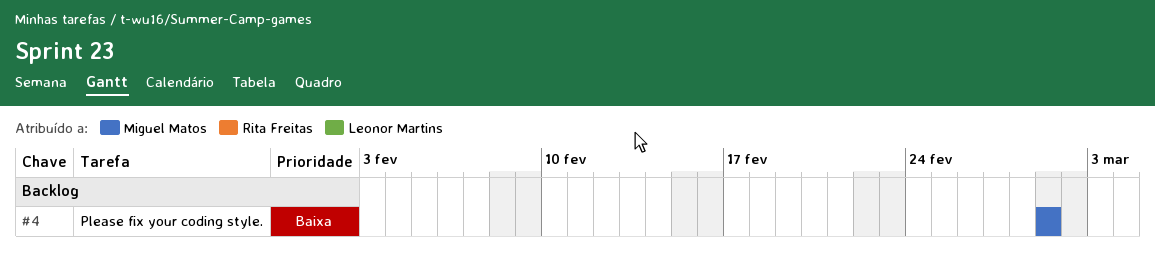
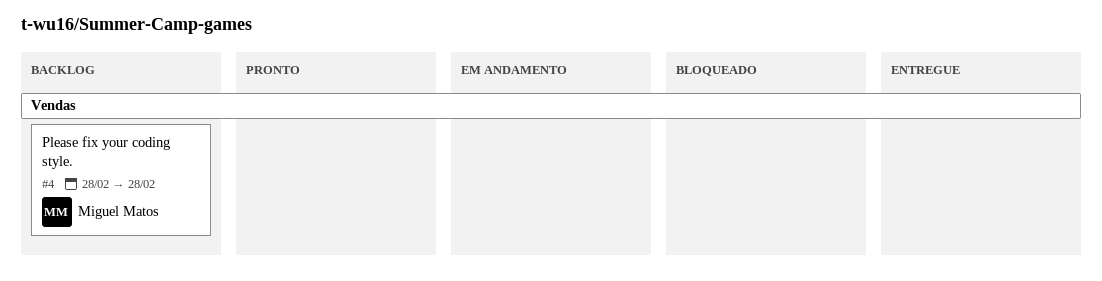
#4, start: Mar 1 -> Feb 28
#4, due: Mar 1 -> Feb 28

